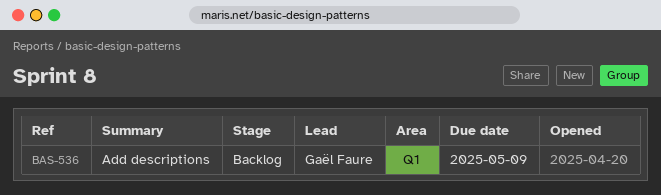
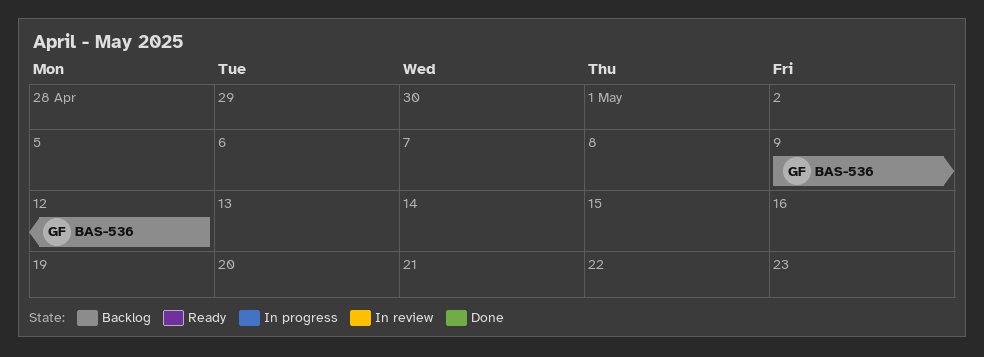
BAS-536, due: May 9 -> May 12

